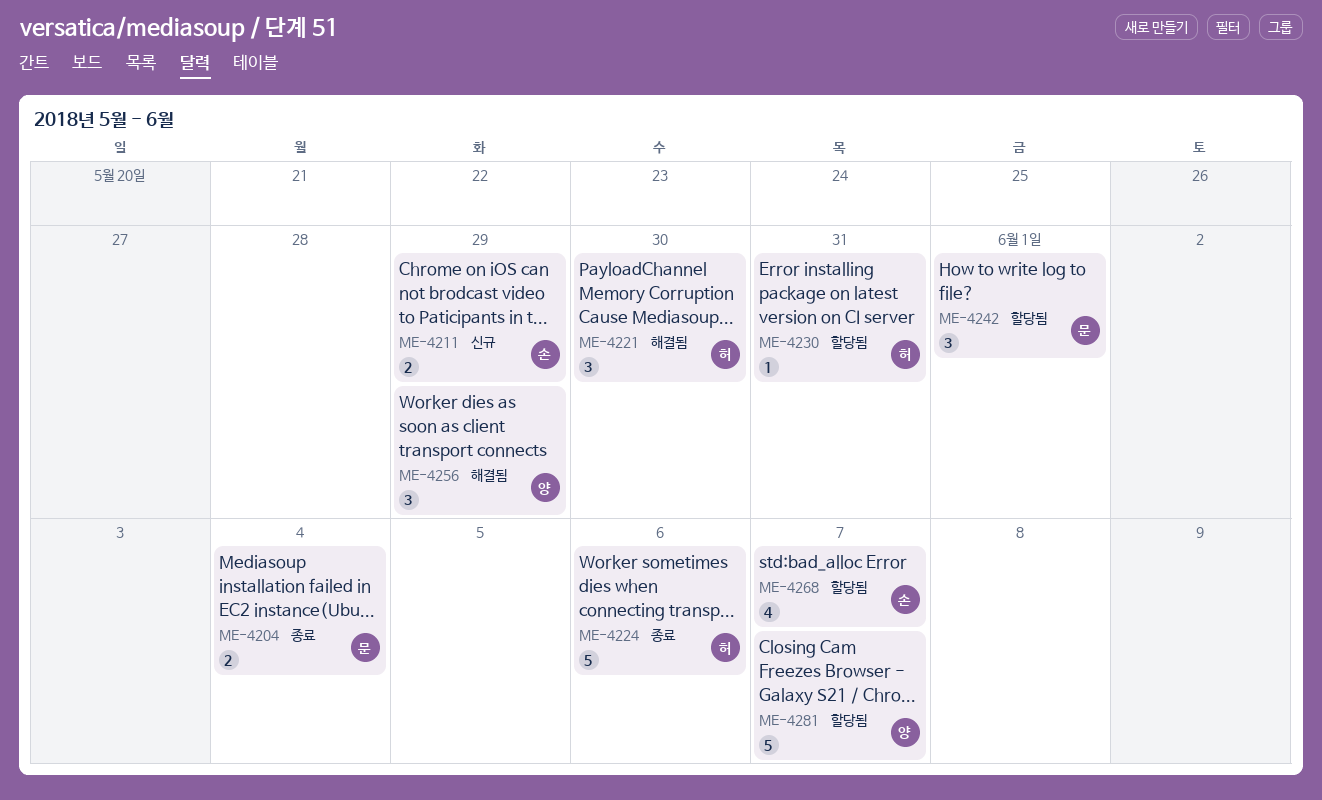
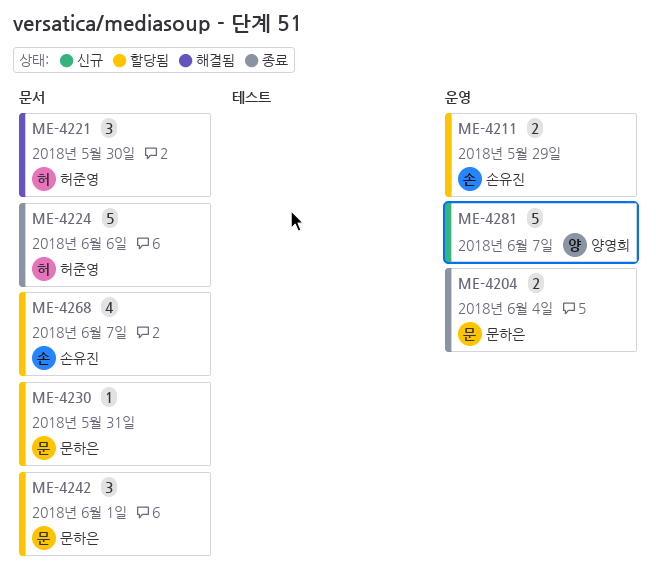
ME-4211, status: 신규 -> 할당됨
ME-4230, owner: 허준영 -> 문하은
ME-4256: present -> none
ME-4281, status: 할당됨 -> 신규

